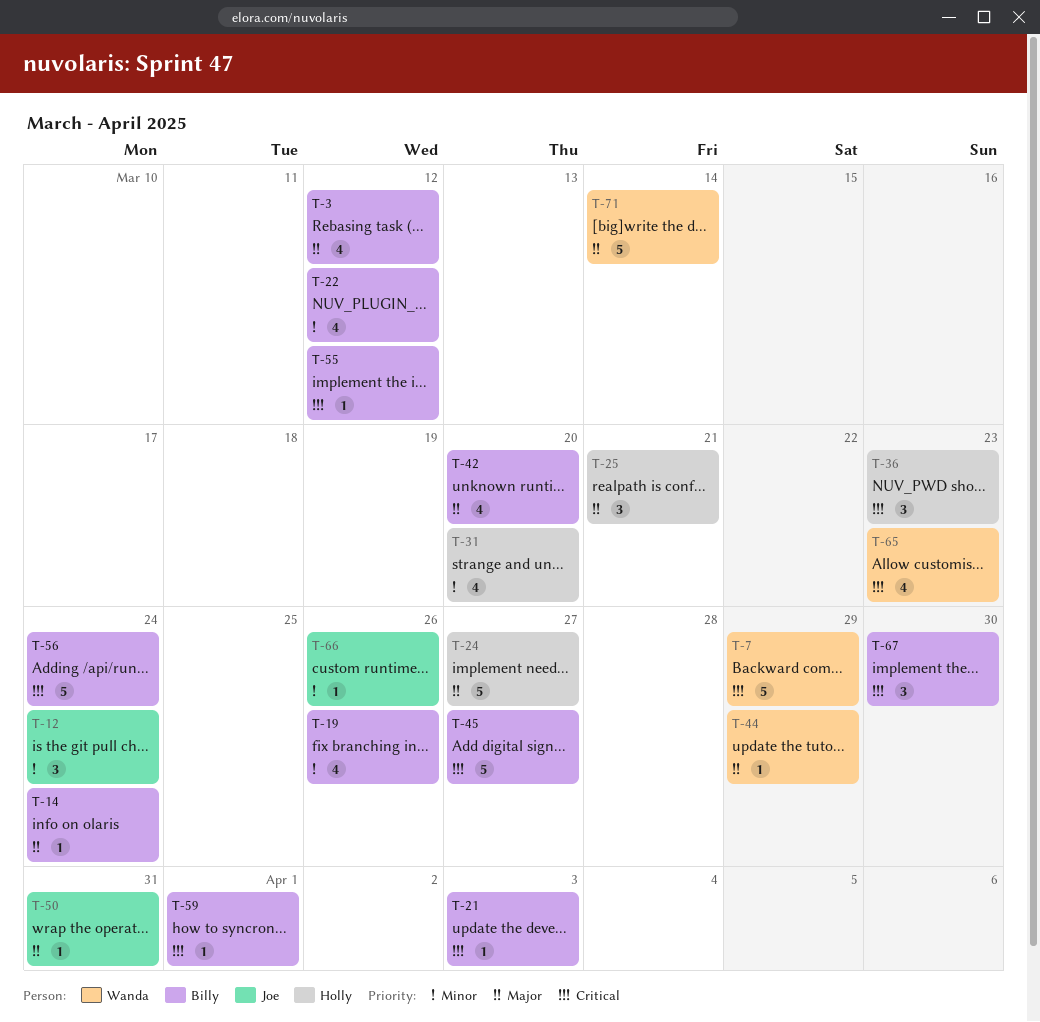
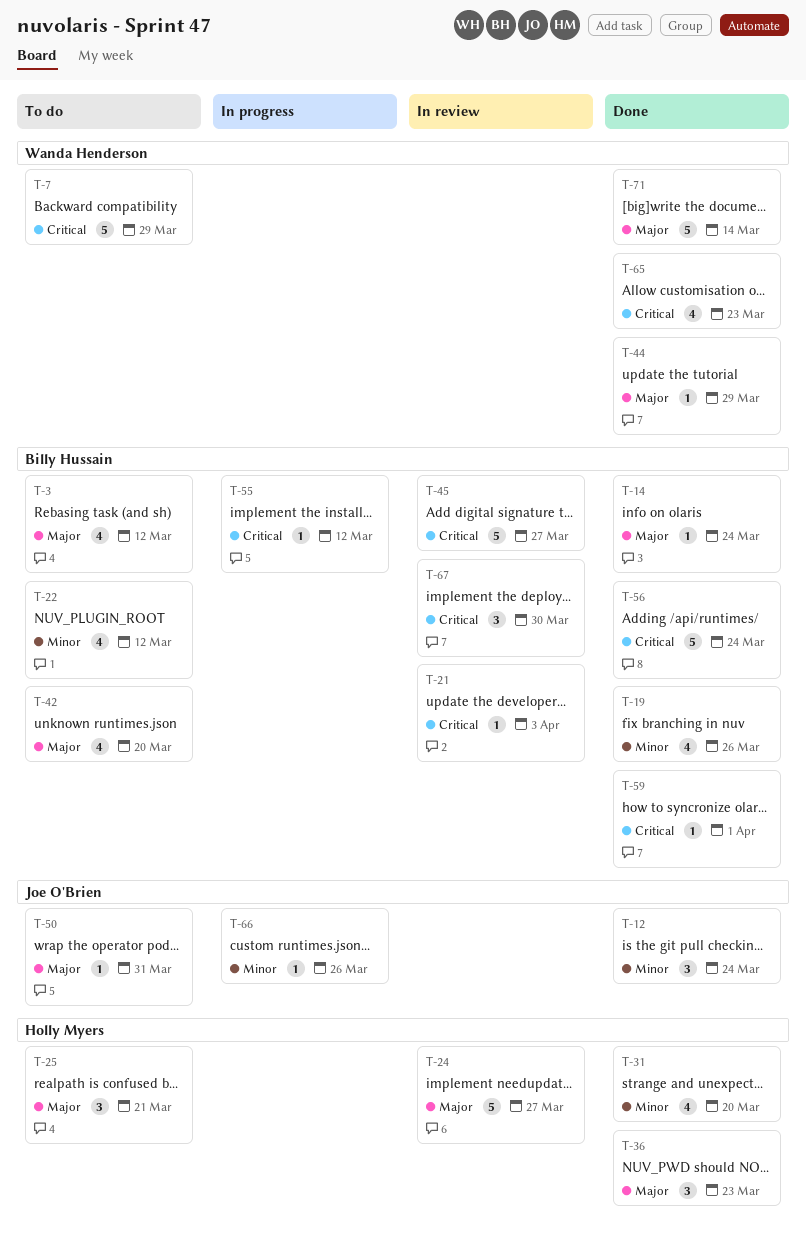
T-36, priority: Critical -> Major

